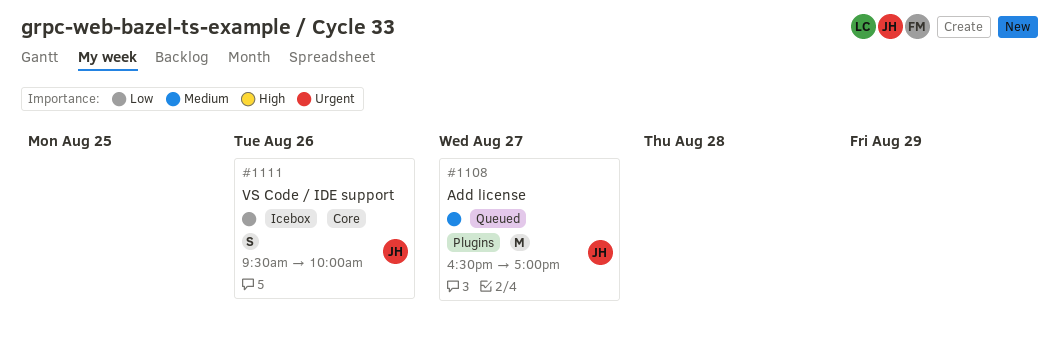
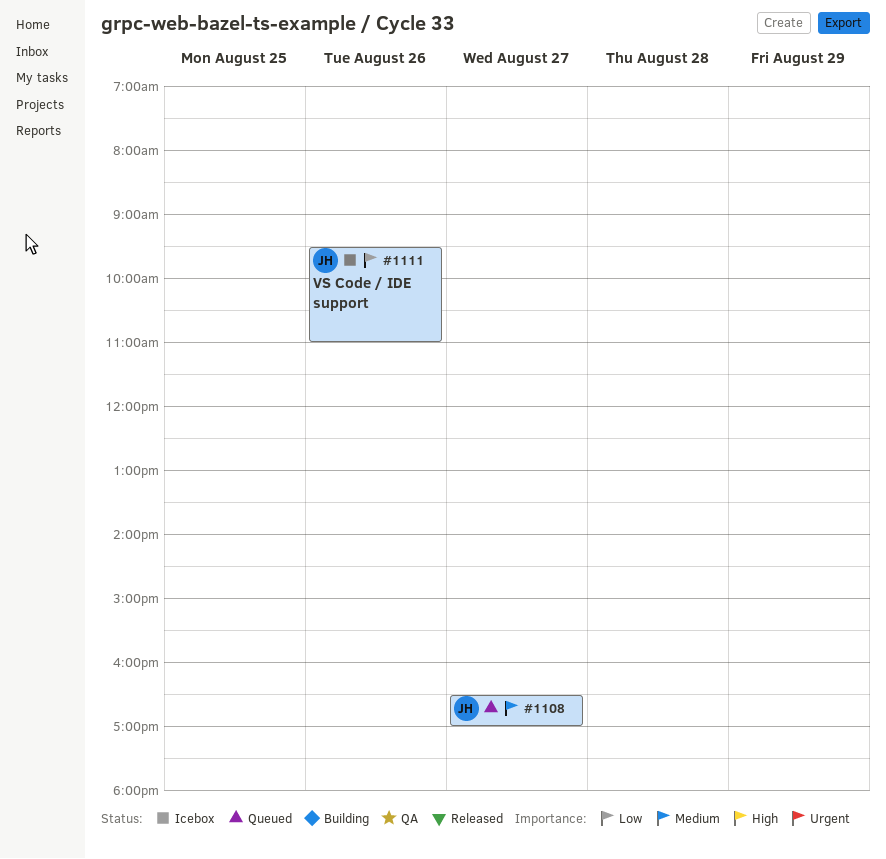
#1111, ends: 10:00 -> 11:00

